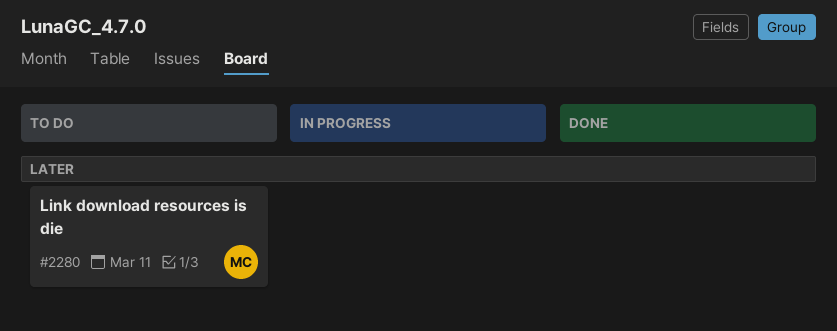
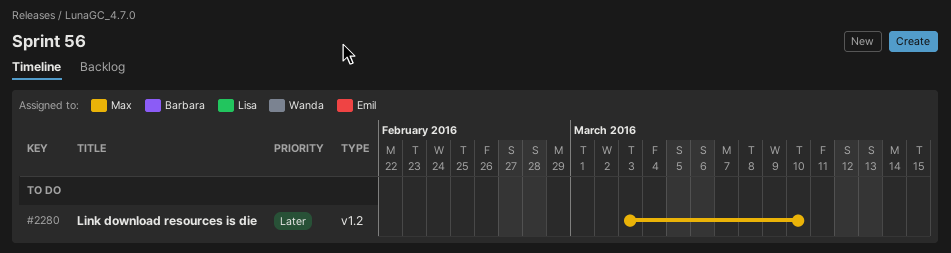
#2280, due: Mar 11 -> Mar 10

